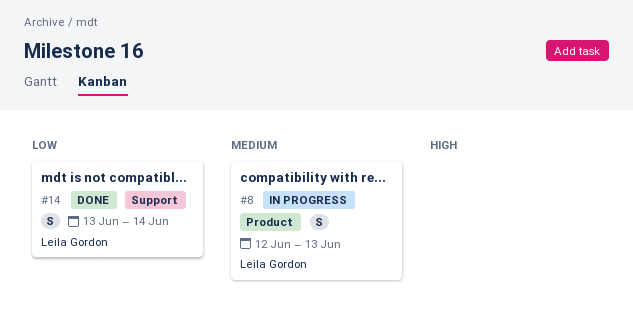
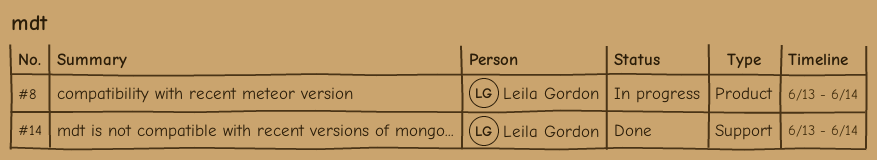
#8, start: Jun 12 -> Jun 13
#8, due: Jun 13 -> Jun 14

